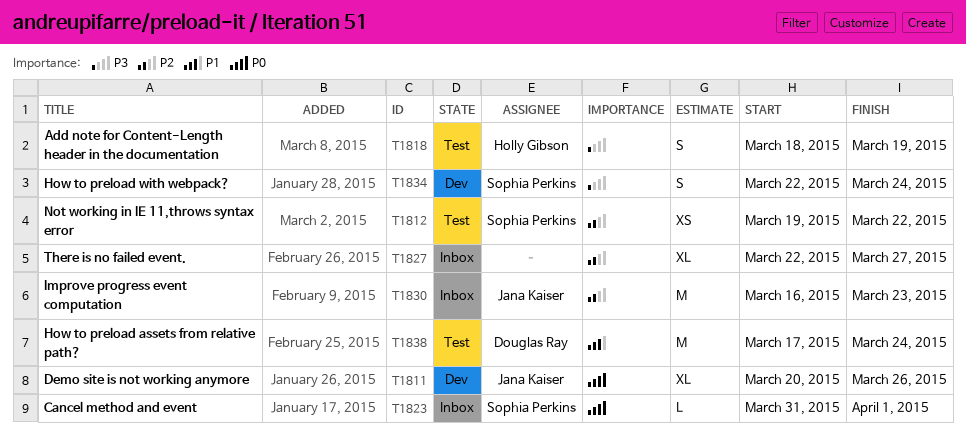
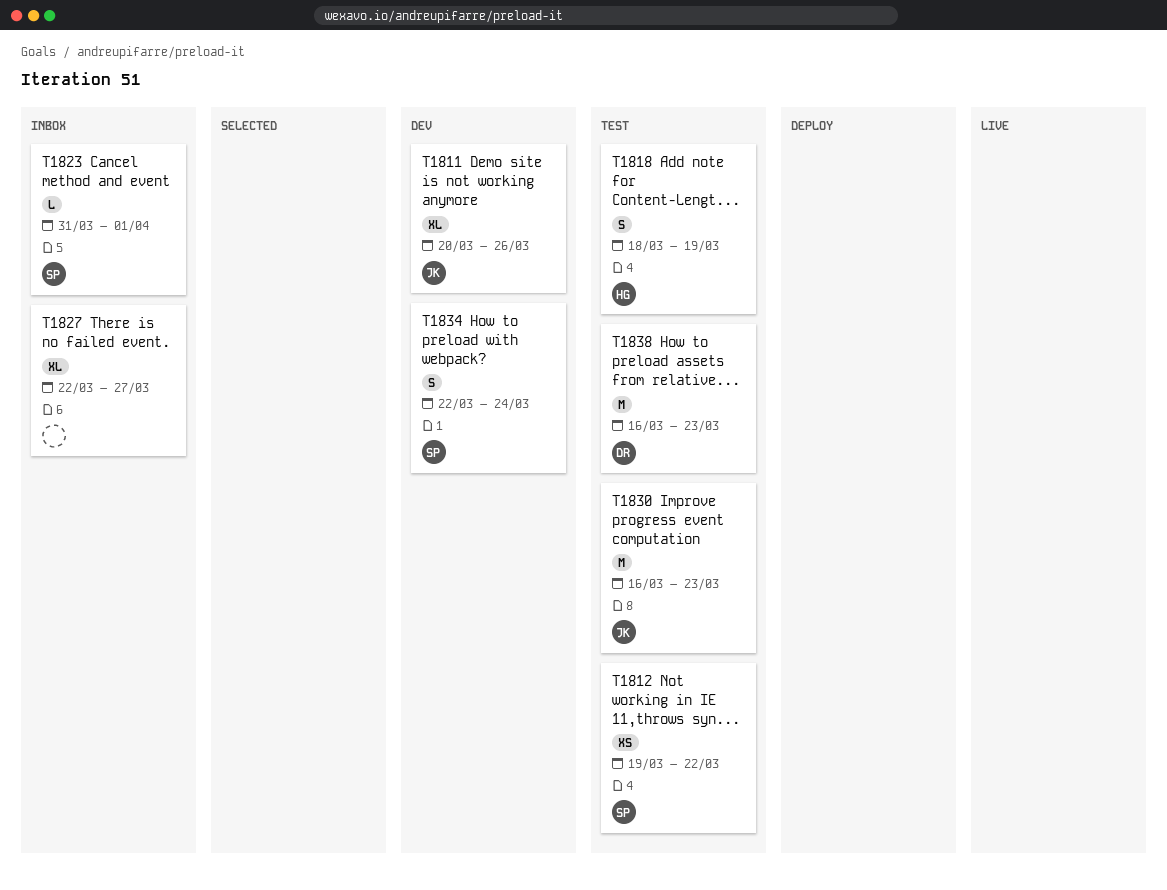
T1830, status: Inbox -> Test
T1838, start: Mar 17 -> Mar 16
T1838, due: Mar 24 -> Mar 23

